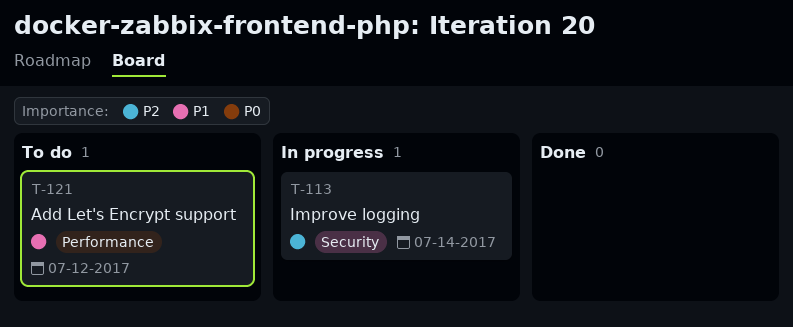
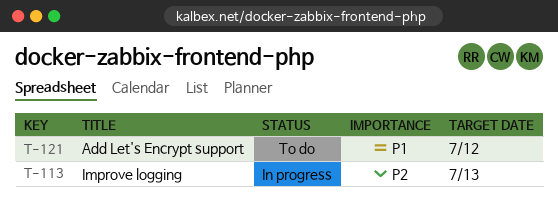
T-113, due: Jul 14 -> Jul 13

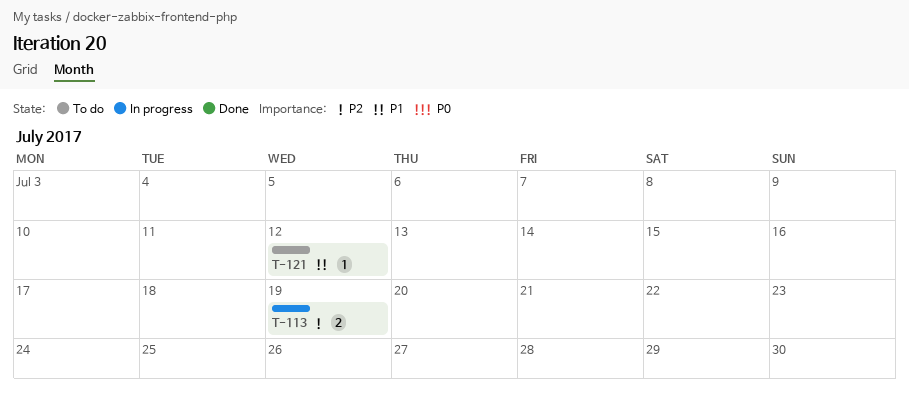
T-113, due: Jul 13 -> Jul 19

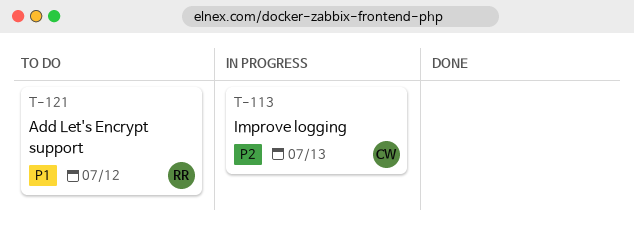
T-113, due: Jul 19 -> Jul 13

